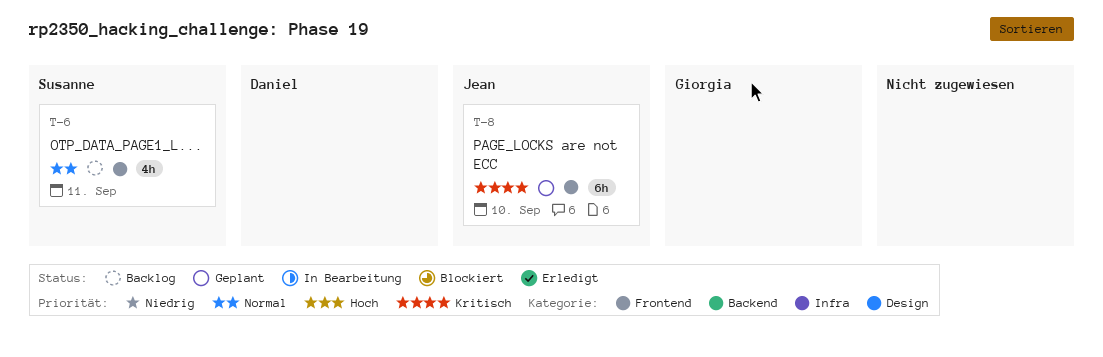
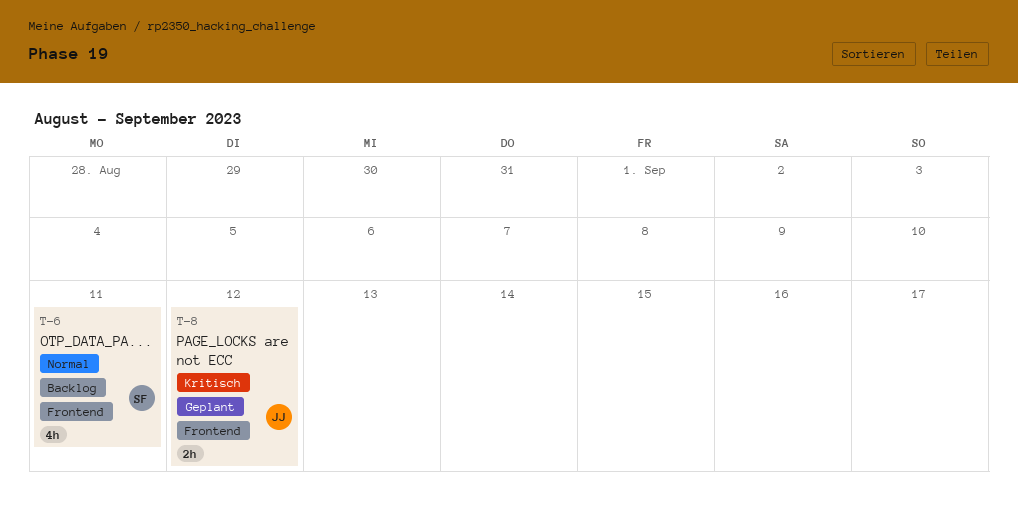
T-8, estimate: 6h -> 2h
T-8, due: Sep 10 -> Sep 12

